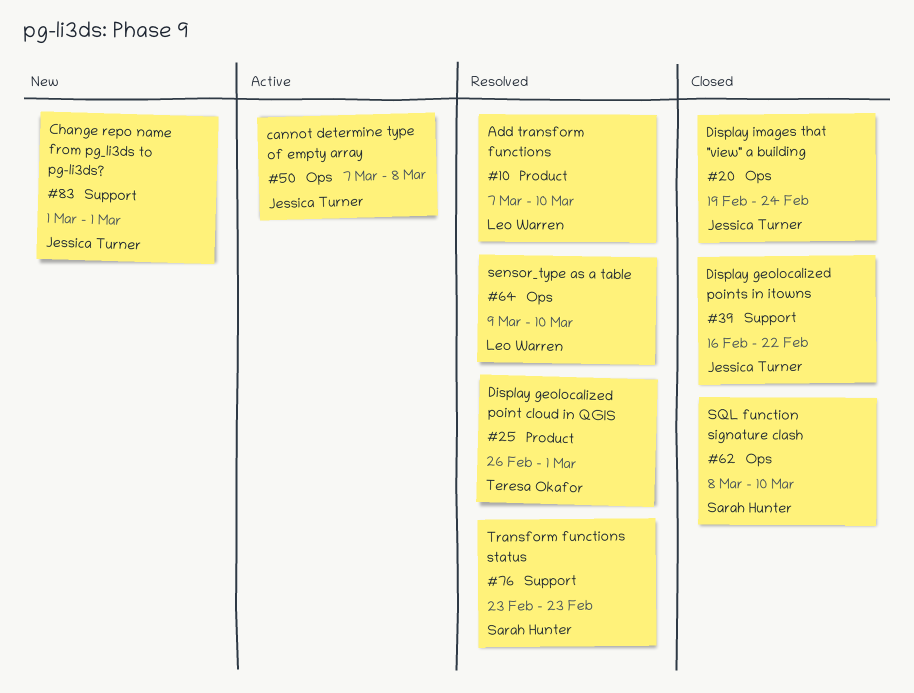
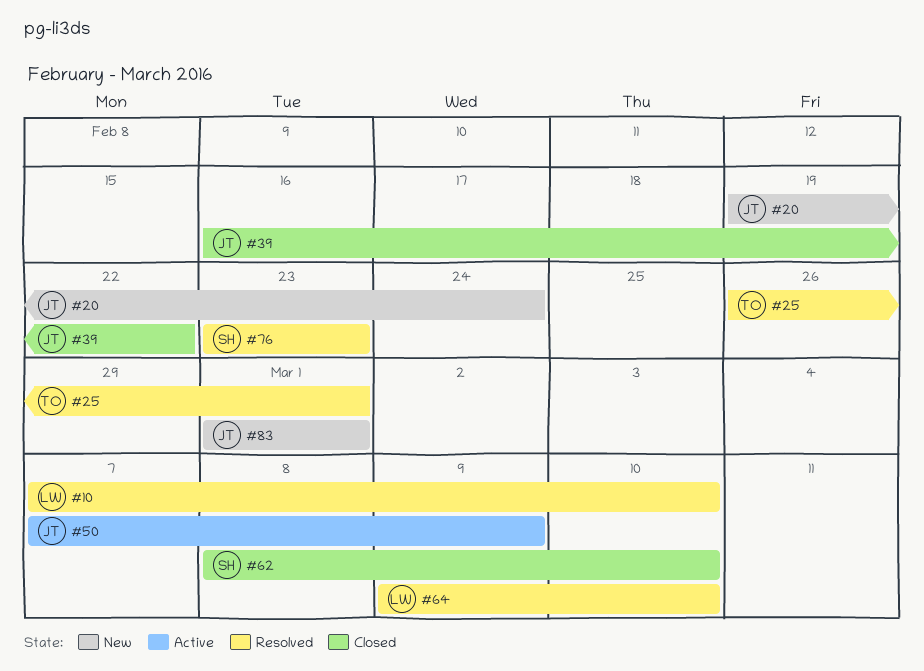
#20, status: Closed -> New
#50, due: Mar 8 -> Mar 9

